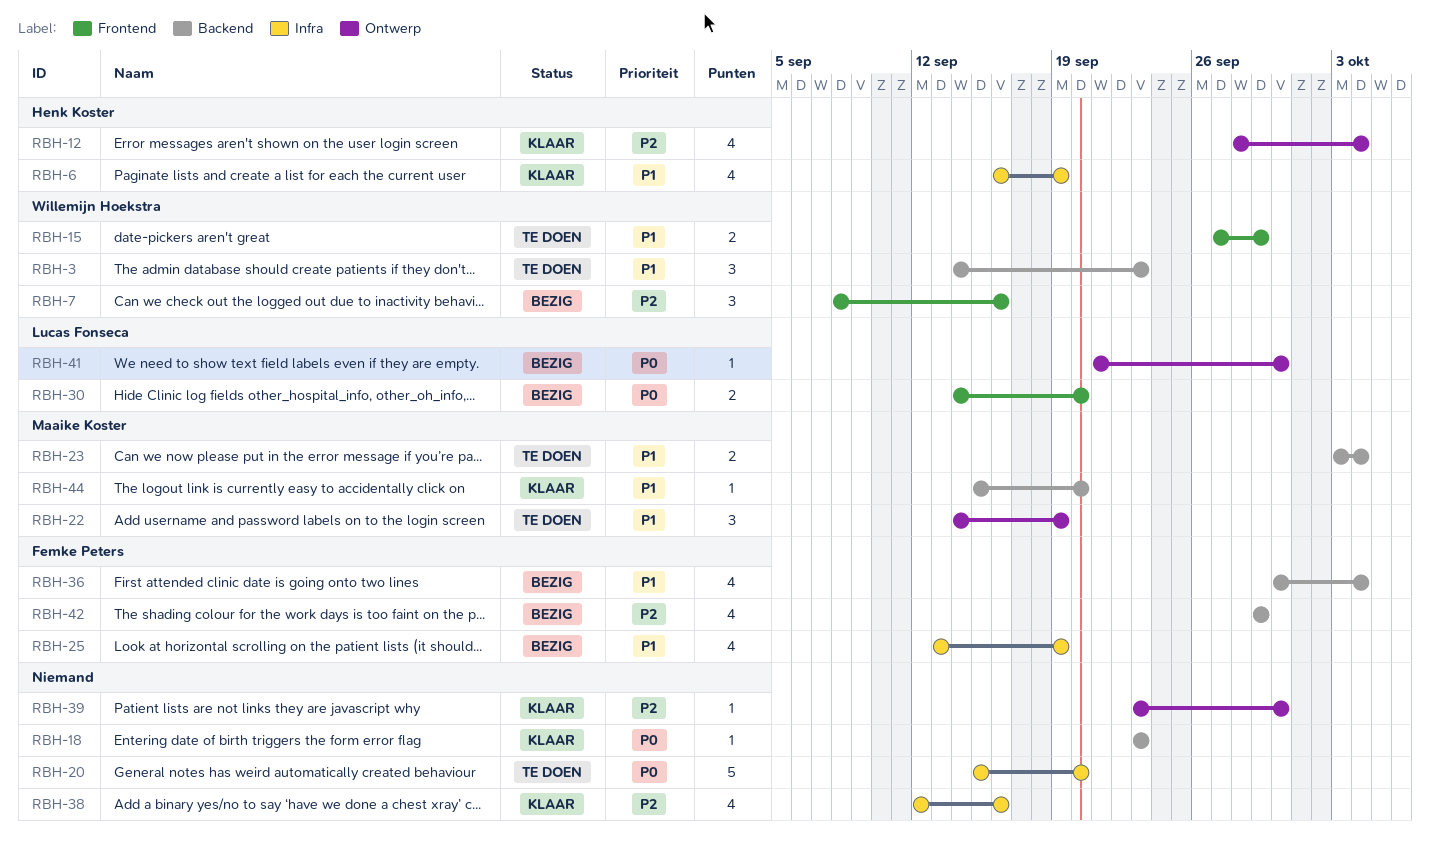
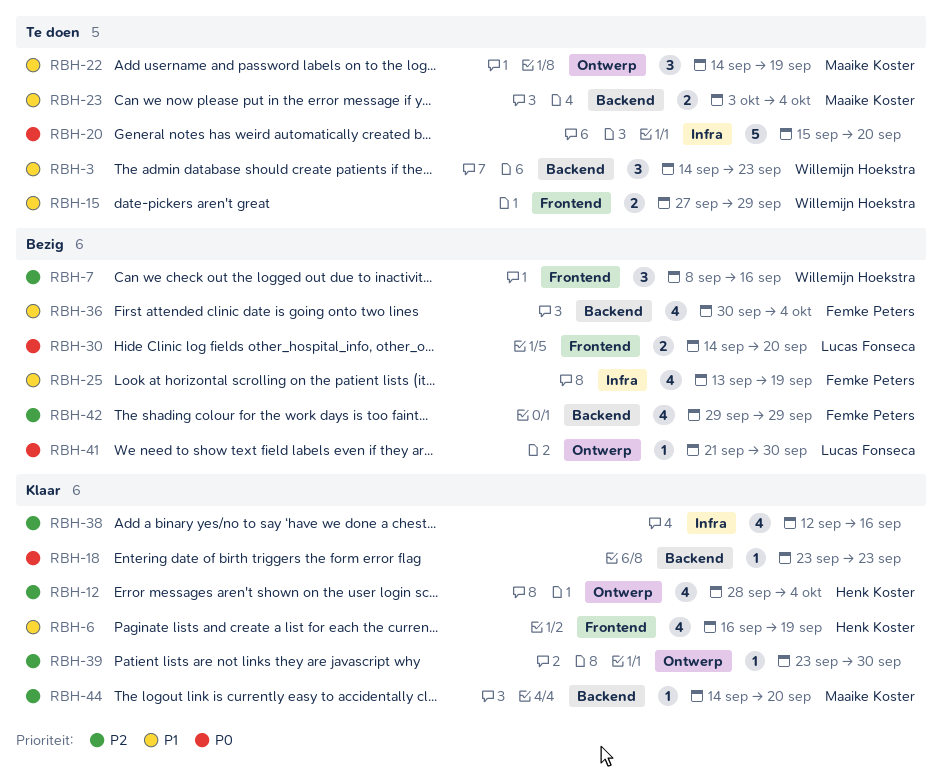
RBH-6, label: Infra -> Frontend
RBH-44, priority: P1 -> P2
RBH-44, start: Sep 15 -> Sep 14

